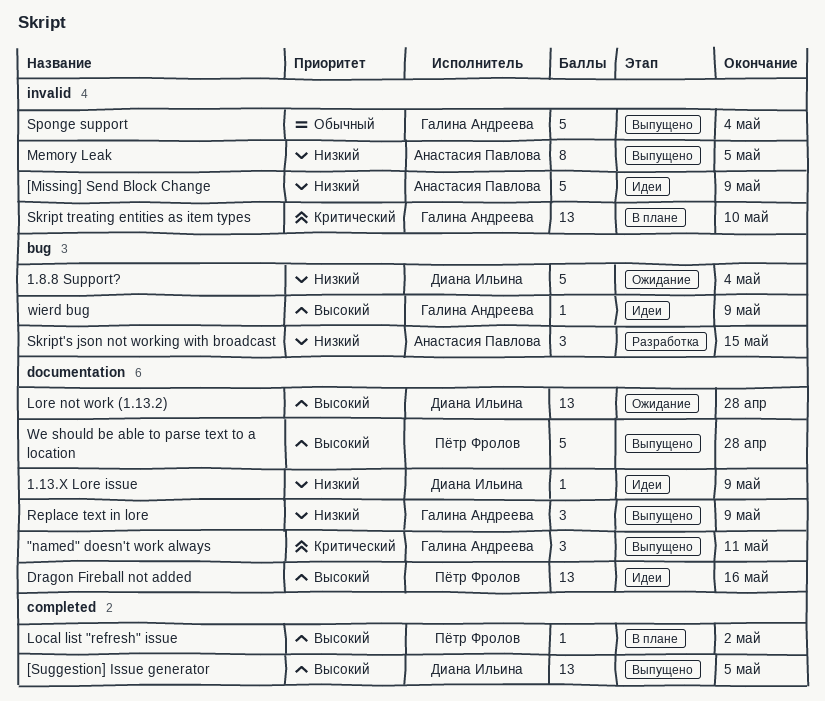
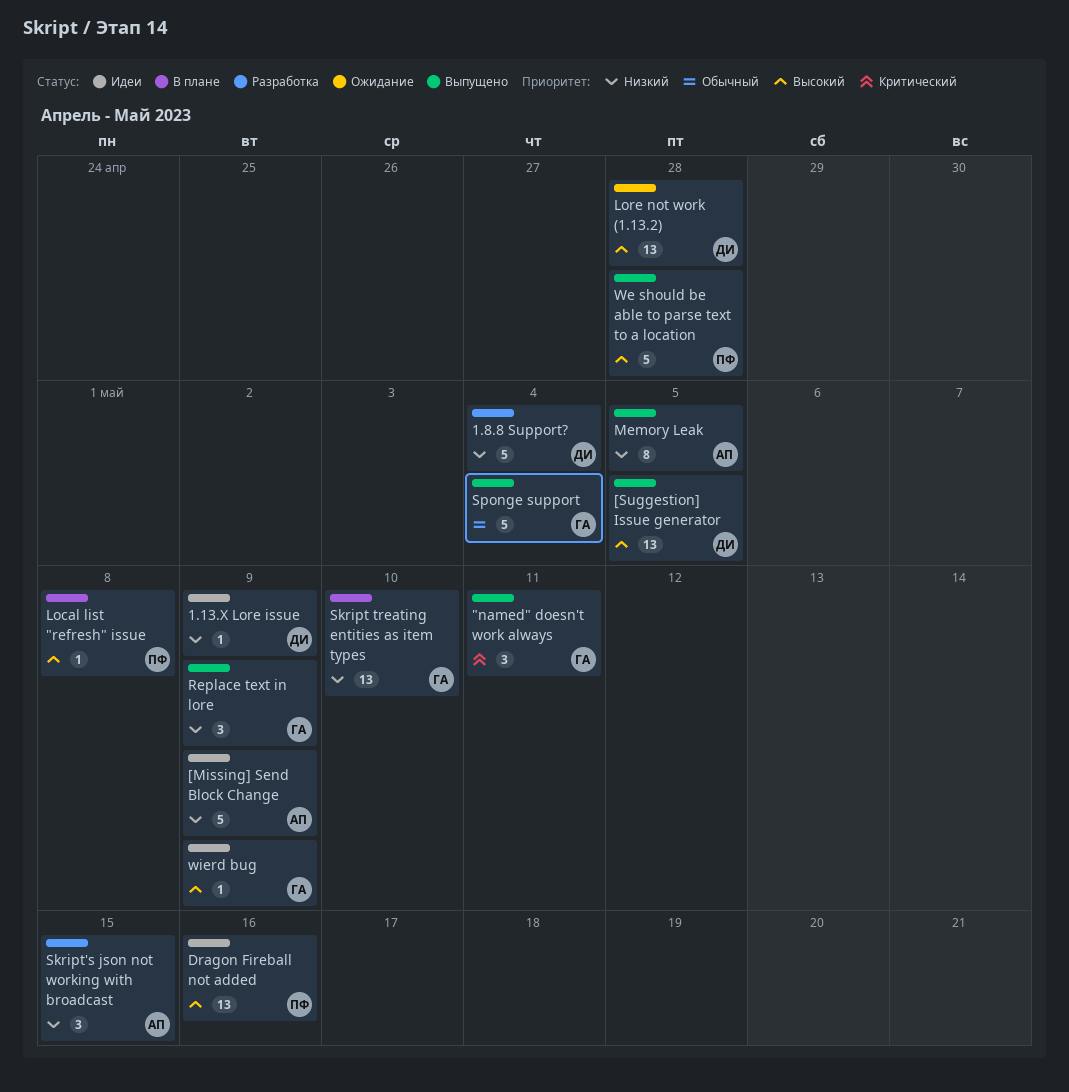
1.8.8 Support?, status: Ожидание -> Разработка
Local list "refresh" issue, due: May 2 -> May 8
Skript treating entities as item types, priority: Критический -> Низкий

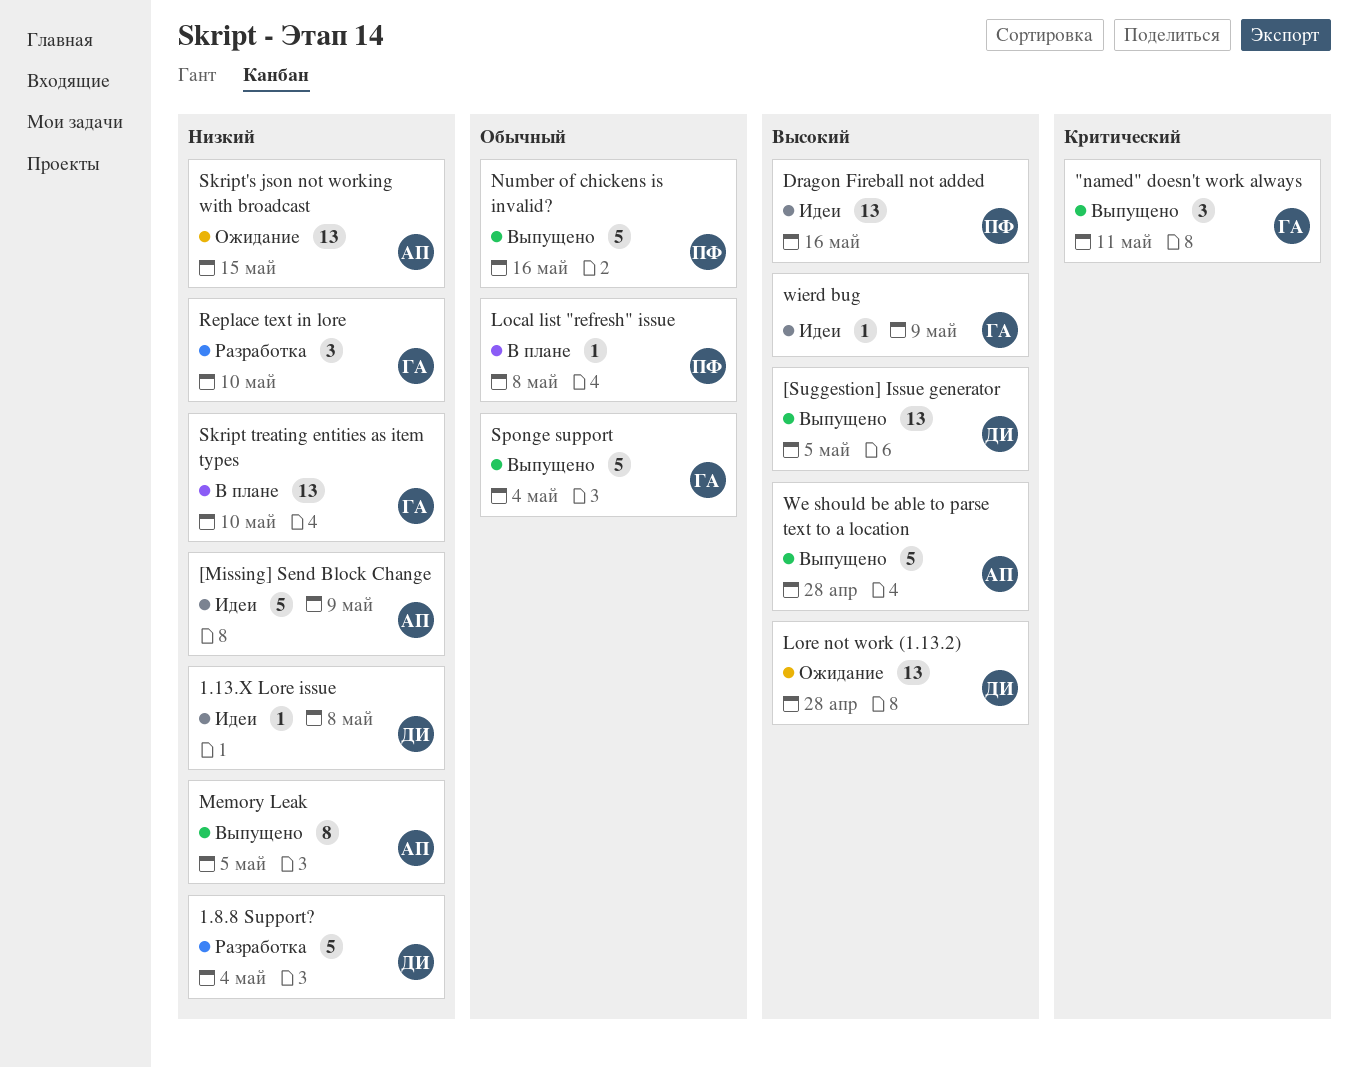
1.13.X Lore issue, due: May 9 -> May 8
Local list "refresh" issue, priority: Высокий -> Обычный
Number of chickens is invalid?: none -> present
Replace text in lore, status: Выпущено -> Разработка
Replace text in lore, due: May 9 -> May 10
Skript's json not working with broadcast, status: Разработка -> Ожидание
Skript's json not working with broadcast, estimate: 3 -> 13
We should be able to parse text to a location, owner: ПФ -> АП

